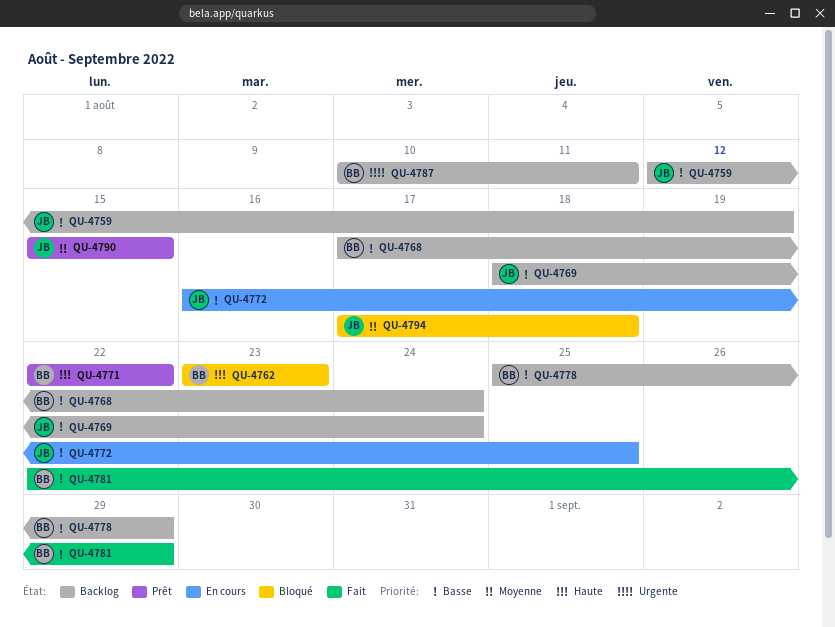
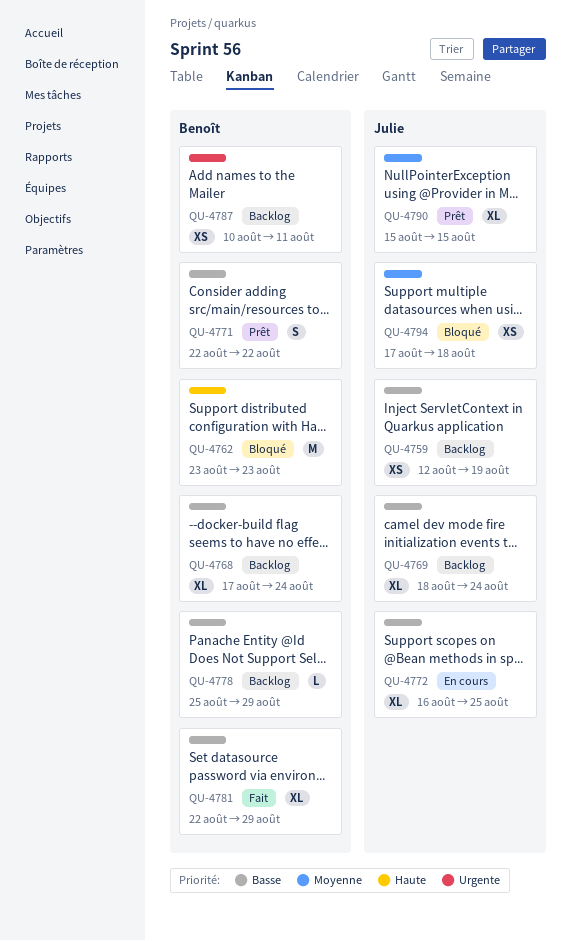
QU-4771, priority: Haute -> Basse

